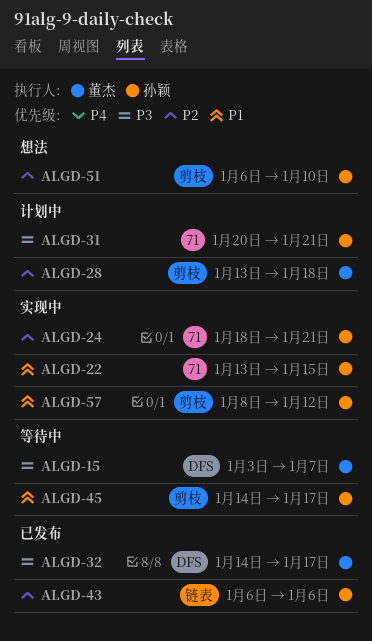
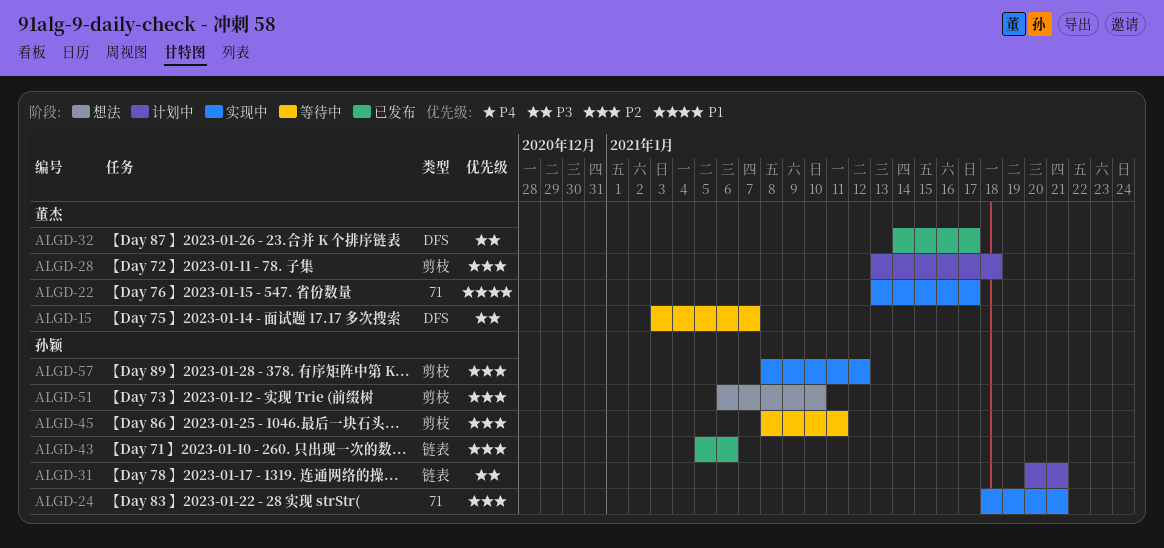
ALGD-22, owner: 孙颖 -> 董杰
ALGD-22, due: Jan 15 -> Jan 17
ALGD-31, label: 71 -> 链表
ALGD-43, start: Jan 6 -> Jan 5
ALGD-45, priority: P1 -> P2
ALGD-45, start: Jan 14 -> Jan 8
ALGD-45, due: Jan 17 -> Jan 11
ALGD-57, priority: P1 -> P2

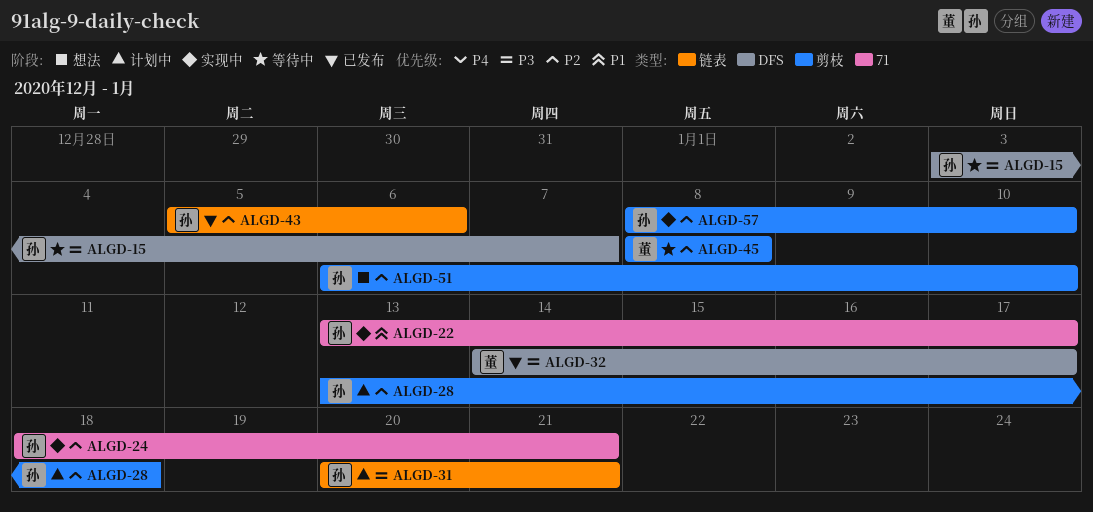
ALGD-15, owner: 董杰 -> 孙颖
ALGD-22, owner: 董杰 -> 孙颖
ALGD-28, owner: 董杰 -> 孙颖
ALGD-45, owner: 孙颖 -> 董杰
ALGD-45, due: Jan 11 -> Jan 8
ALGD-57, due: Jan 12 -> Jan 10

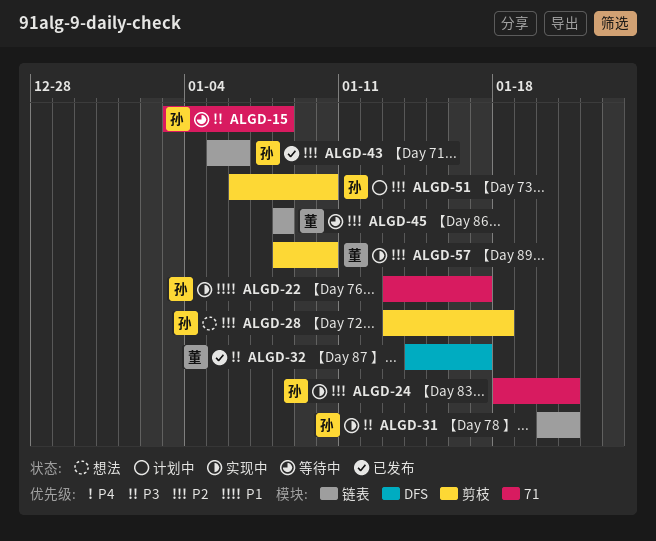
ALGD-15, label: DFS -> 71
ALGD-15, due: Jan 7 -> Jan 8
ALGD-28, status: 计划中 -> 想法
ALGD-31, status: 计划中 -> 实现中
ALGD-45, label: 剪枝 -> 链表
ALGD-51, status: 想法 -> 计划中
ALGD-57, owner: 孙 -> 董

